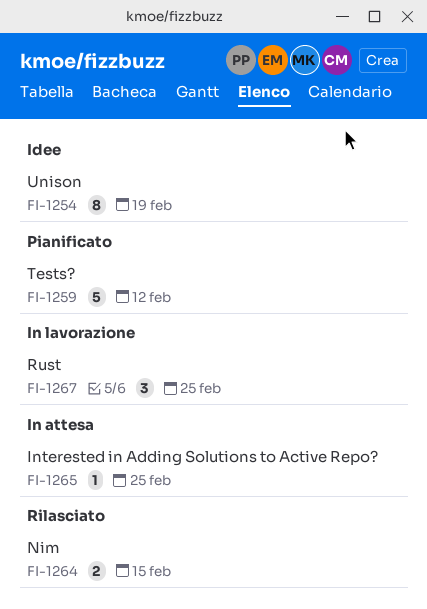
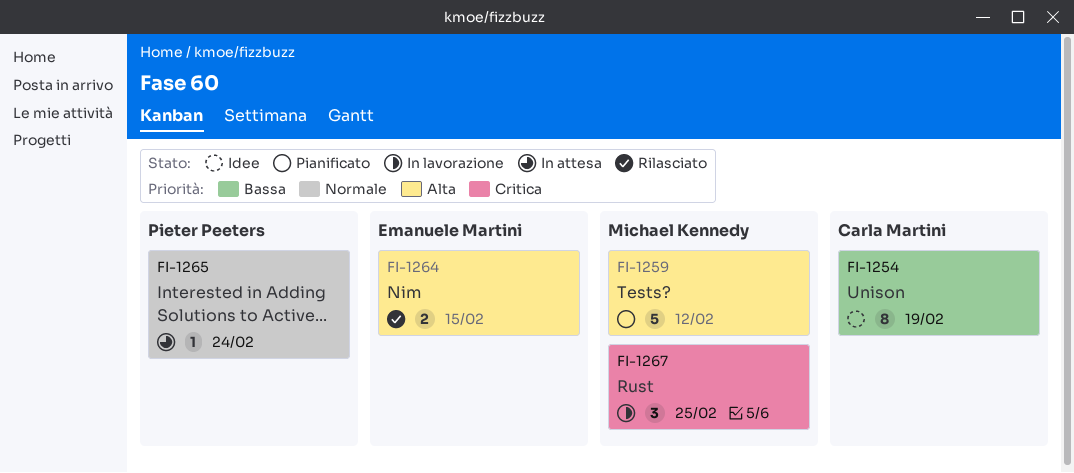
FI-1265, due: Feb 25 -> Feb 24

